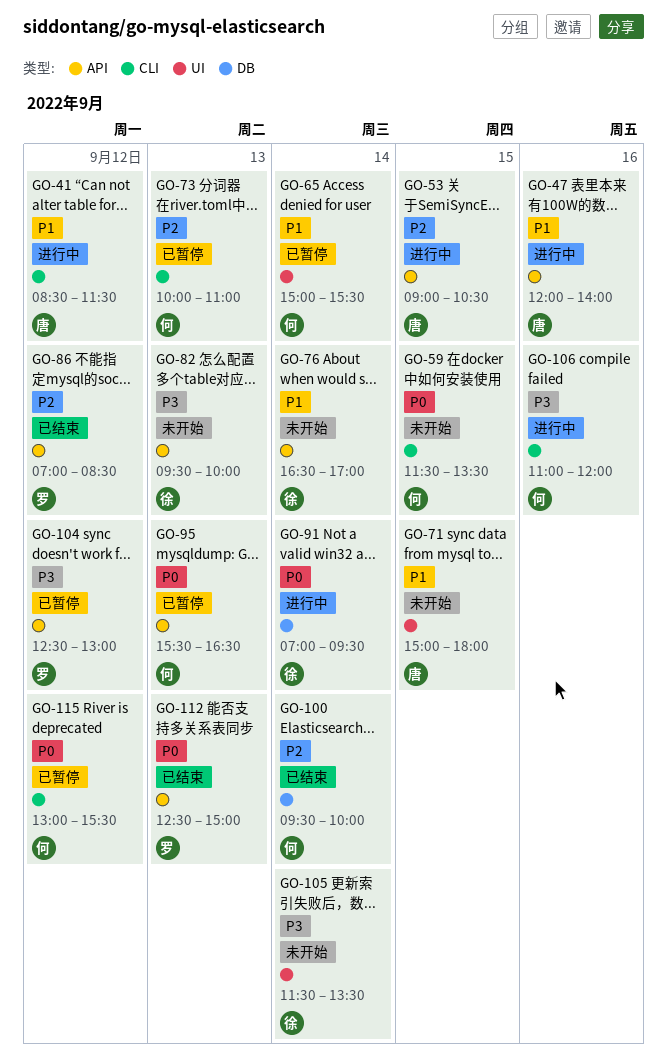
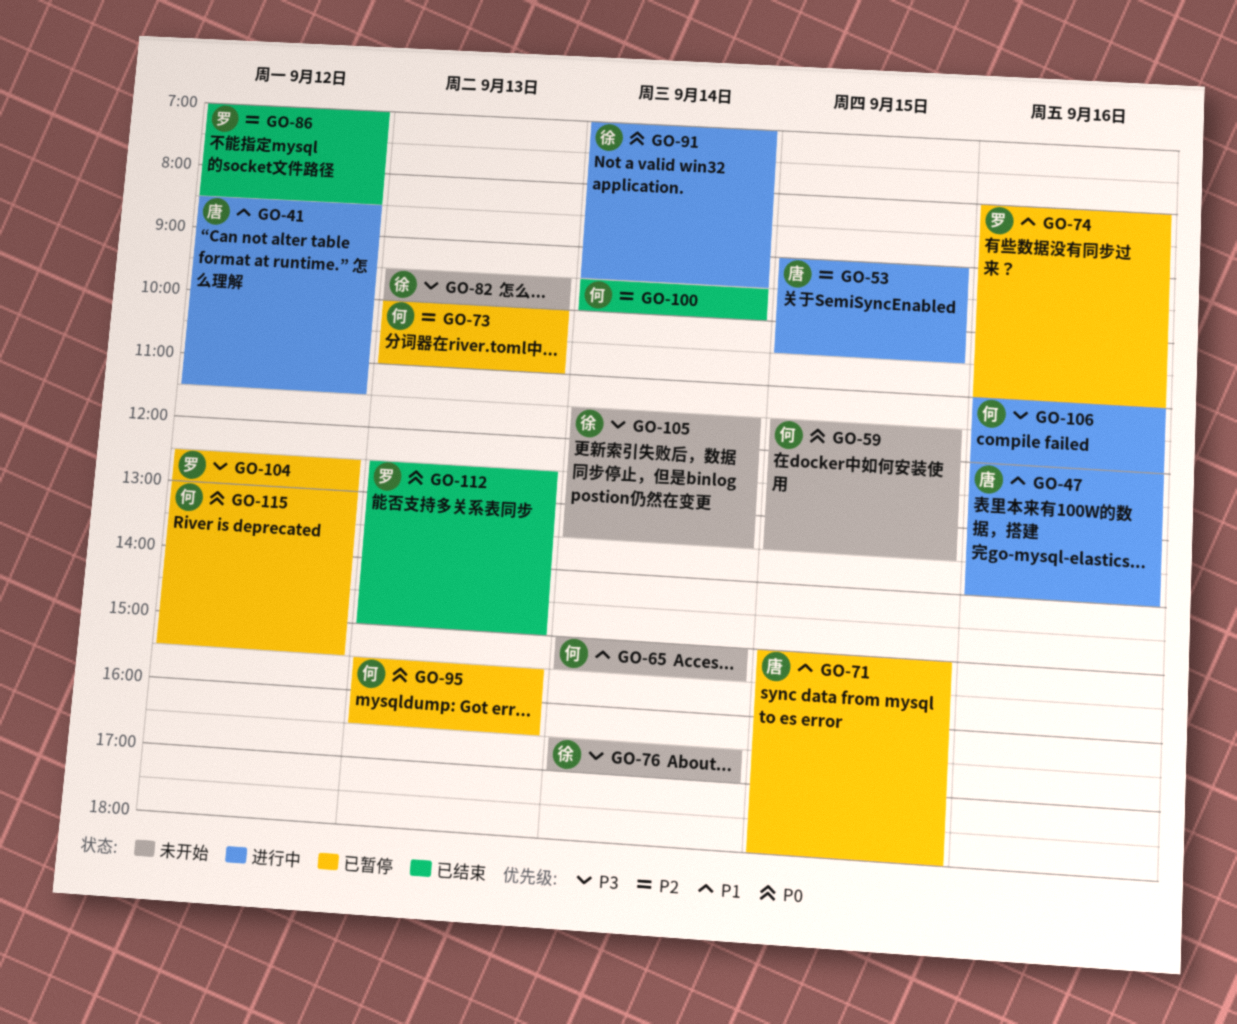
GO-65, status: 已暂停 -> 未开始
GO-71, status: 未开始 -> 已暂停
GO-74: none -> present
GO-76, priority: P1 -> P3

